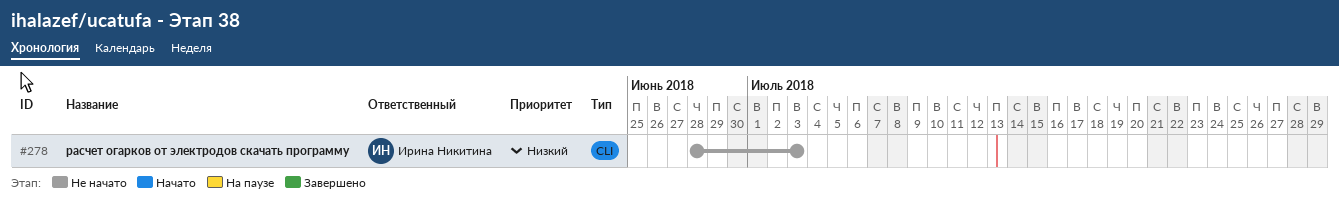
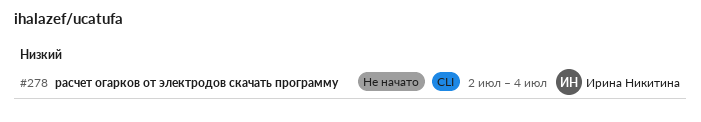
#278, start: Jun 28 -> Jul 2
#278, due: Jul 3 -> Jul 4

